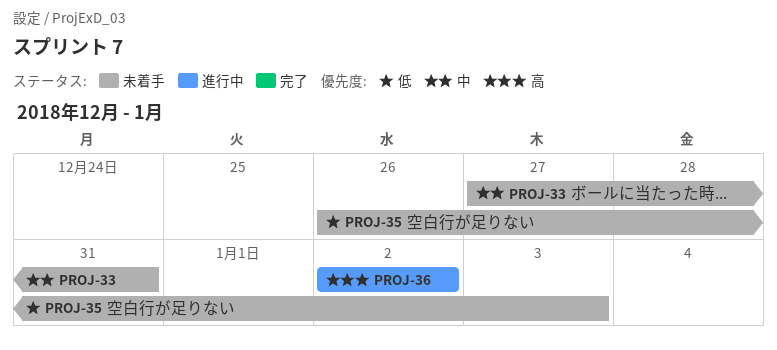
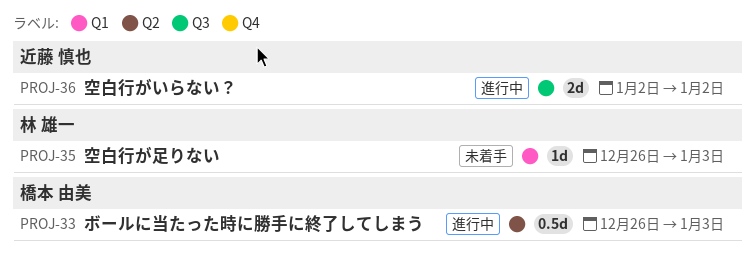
PROJ-33, status: 未着手 -> 進行中
PROJ-33, start: Dec 27 -> Dec 26
PROJ-33, due: Dec 31 -> Jan 3

